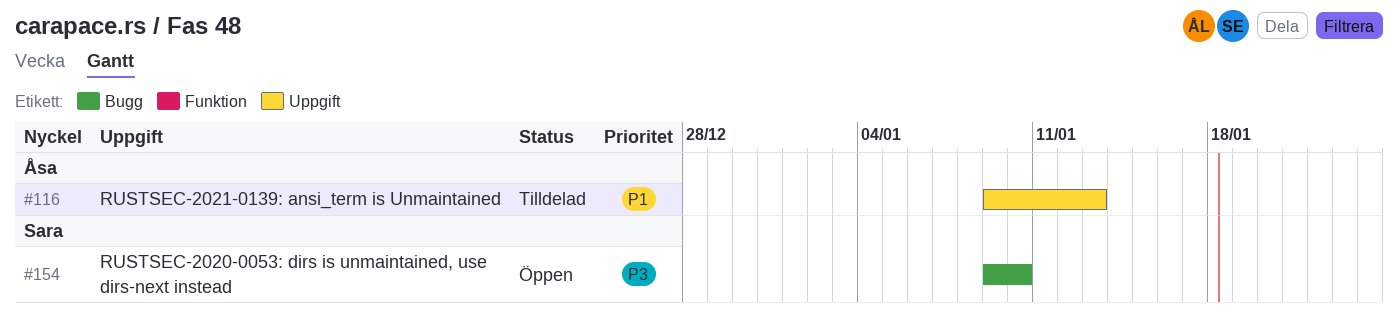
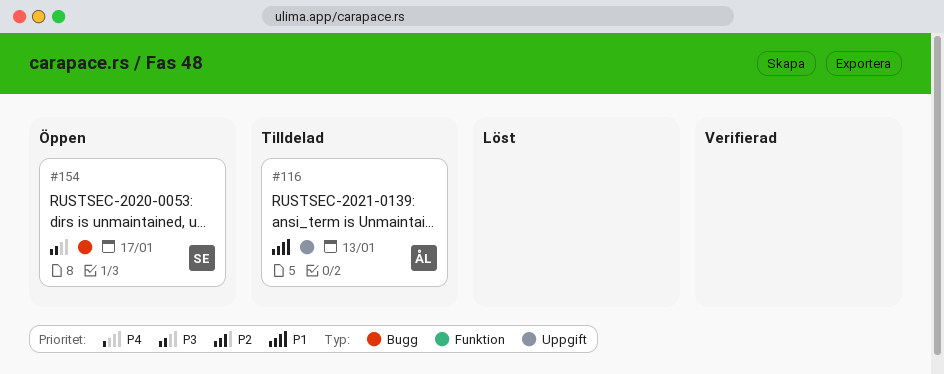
#154, due: Jan 10 -> Jan 17

